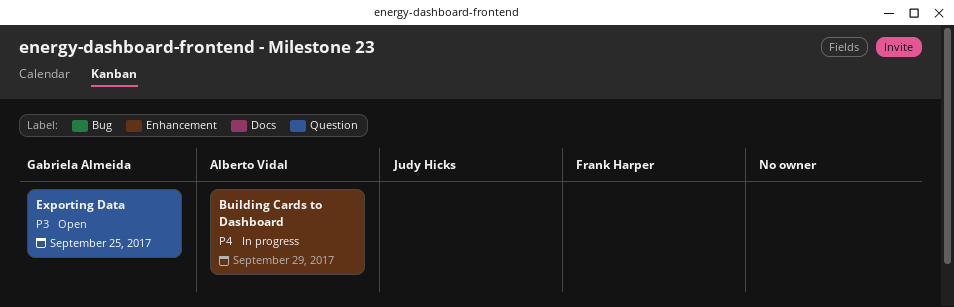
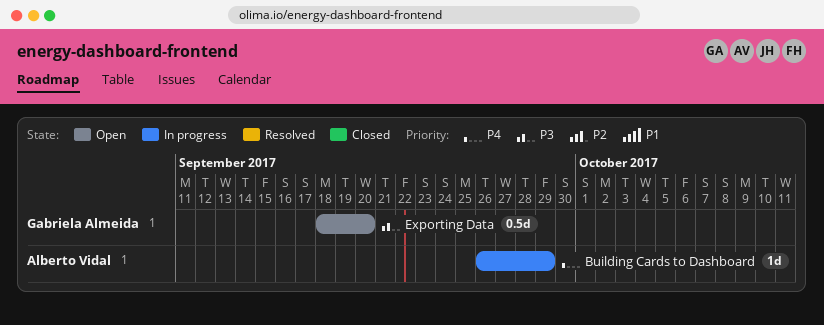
Exporting Data, due: Sep 25 -> Sep 20

